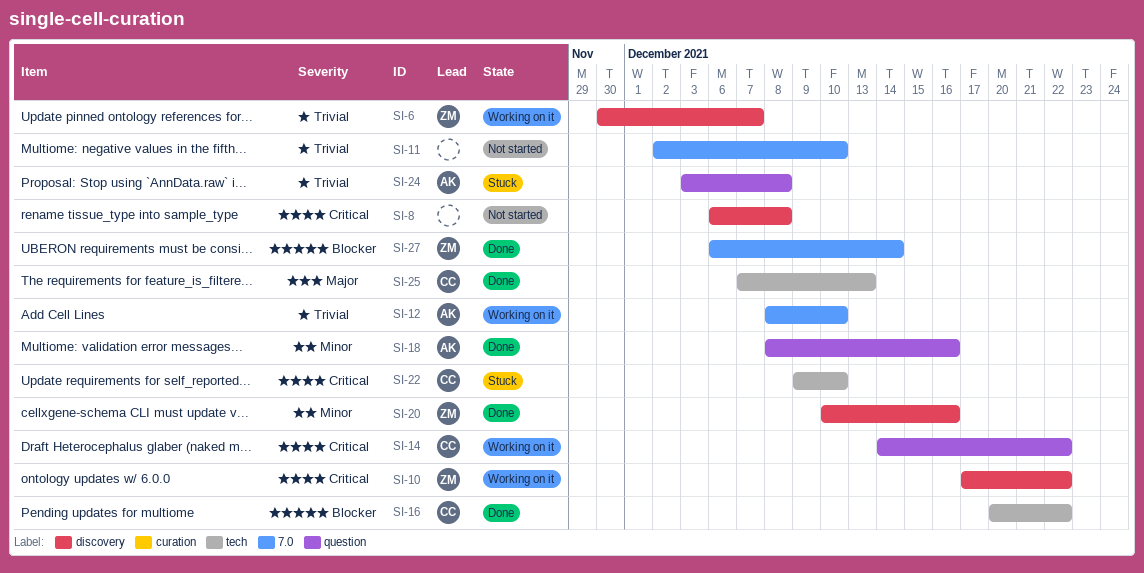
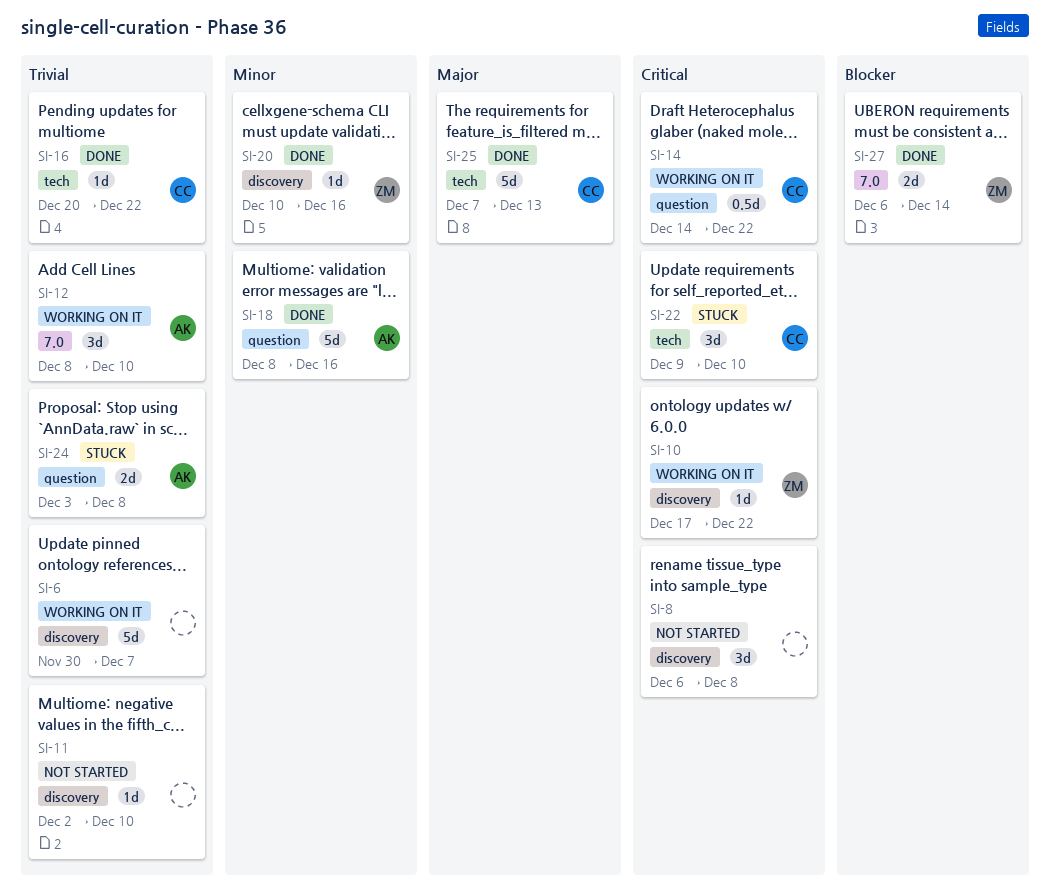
SI-6, owner: ZM -> none
SI-11, label: 7.0 -> discovery
SI-16, priority: Blocker -> Trivial

